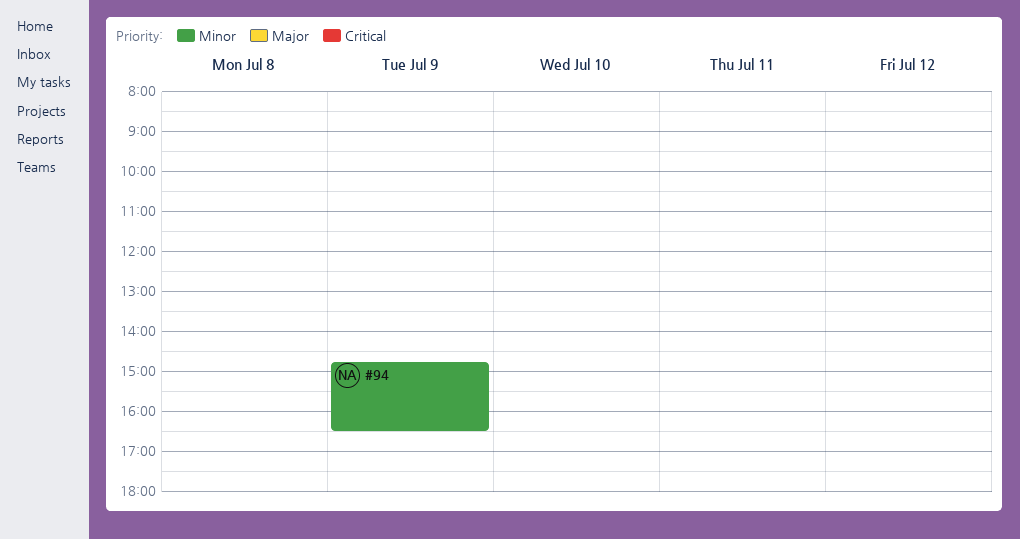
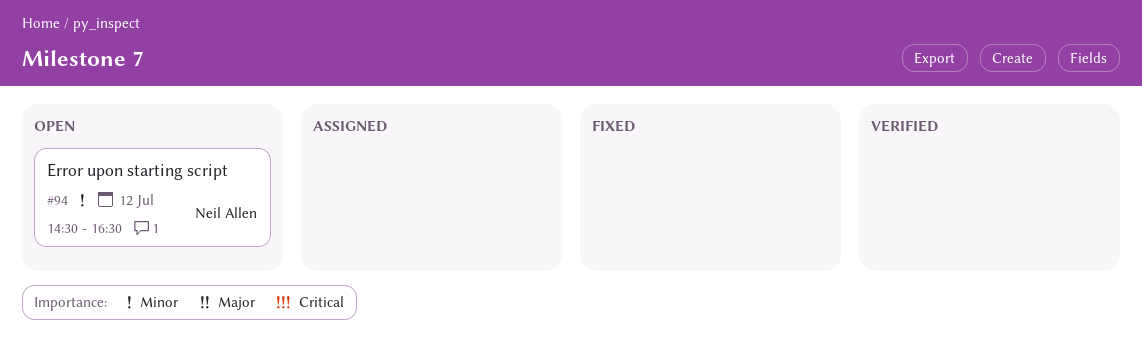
#94, day: Jul 9 -> Jul 12
#94, begins: 14:45 -> 14:30

